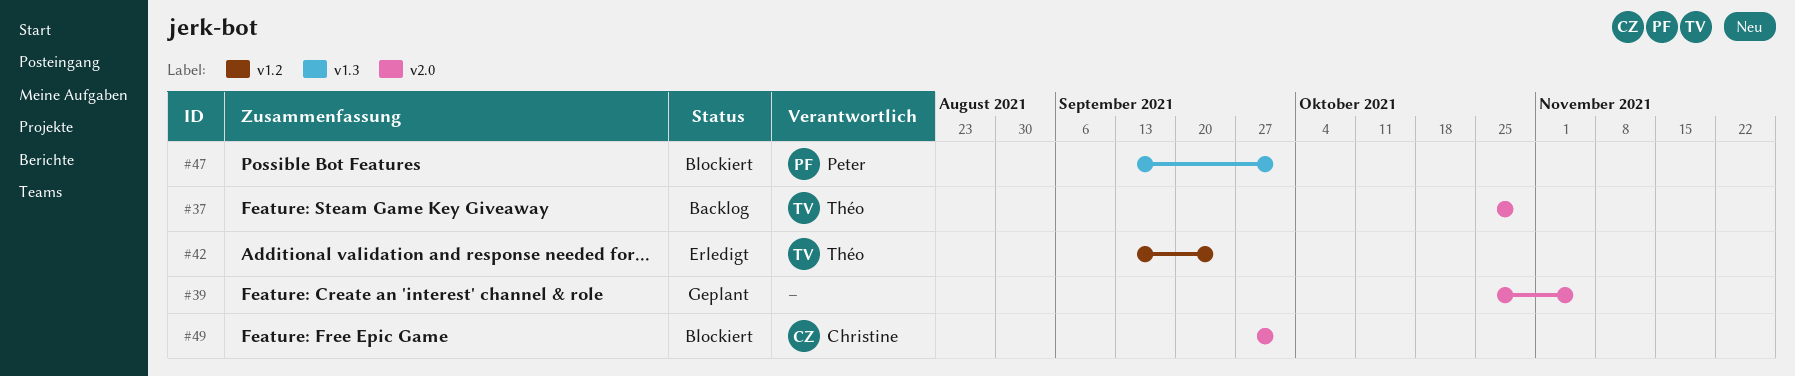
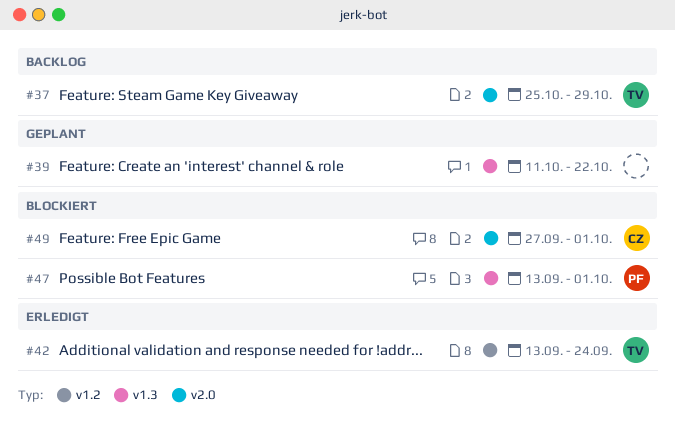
#39, label: v2.0 -> v1.3
#39, start: Oct 25 -> Oct 11
#39, due: Nov 5 -> Oct 22

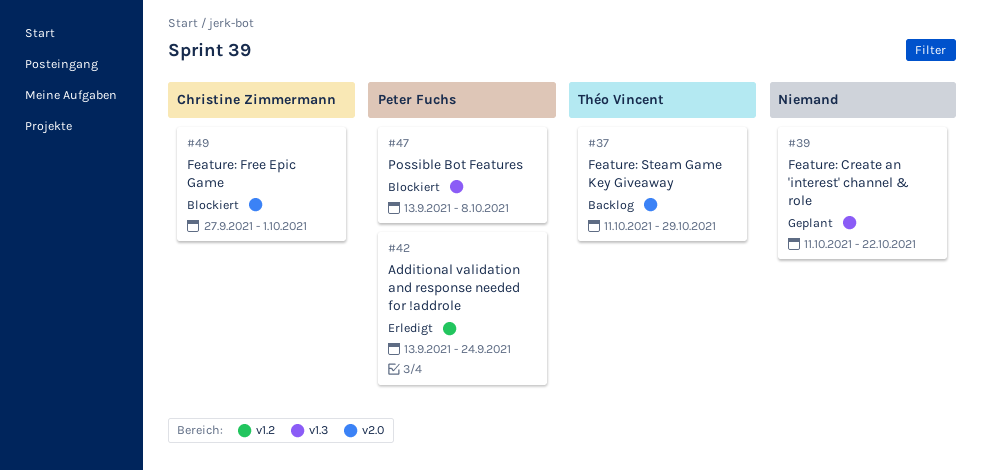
#37, start: Oct 25 -> Oct 11
#42, owner: Théo Vincent -> Peter Fuchs
#47, due: Oct 1 -> Oct 8

